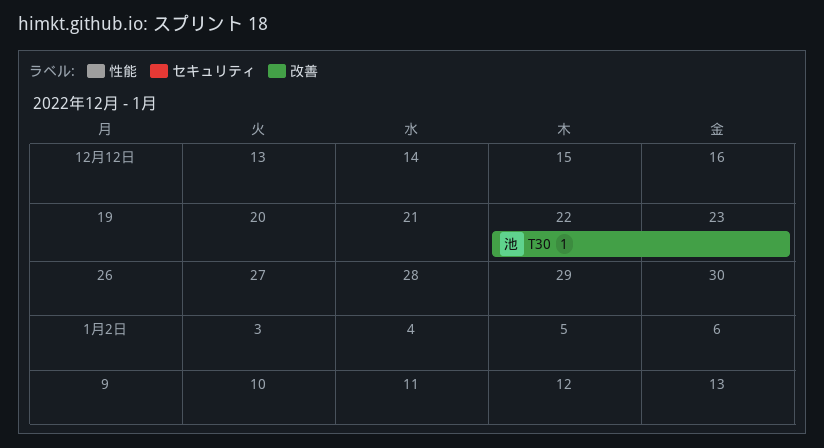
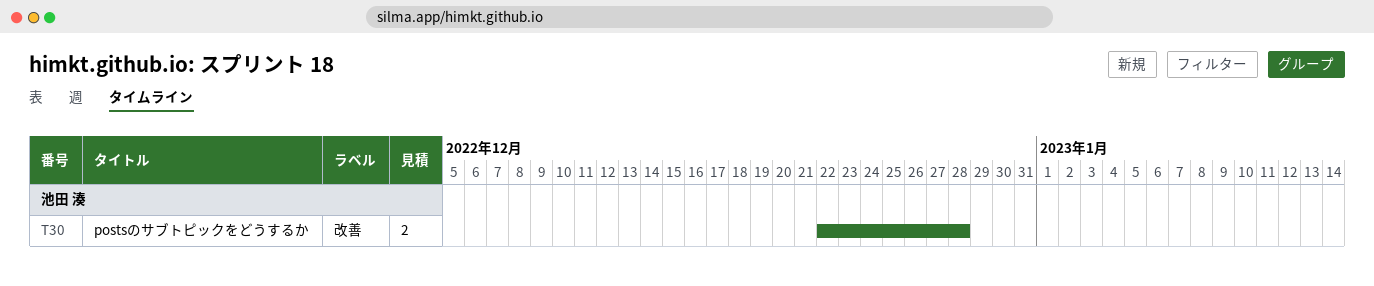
T30, estimate: 1 -> 2
T30, due: Dec 23 -> Dec 28

